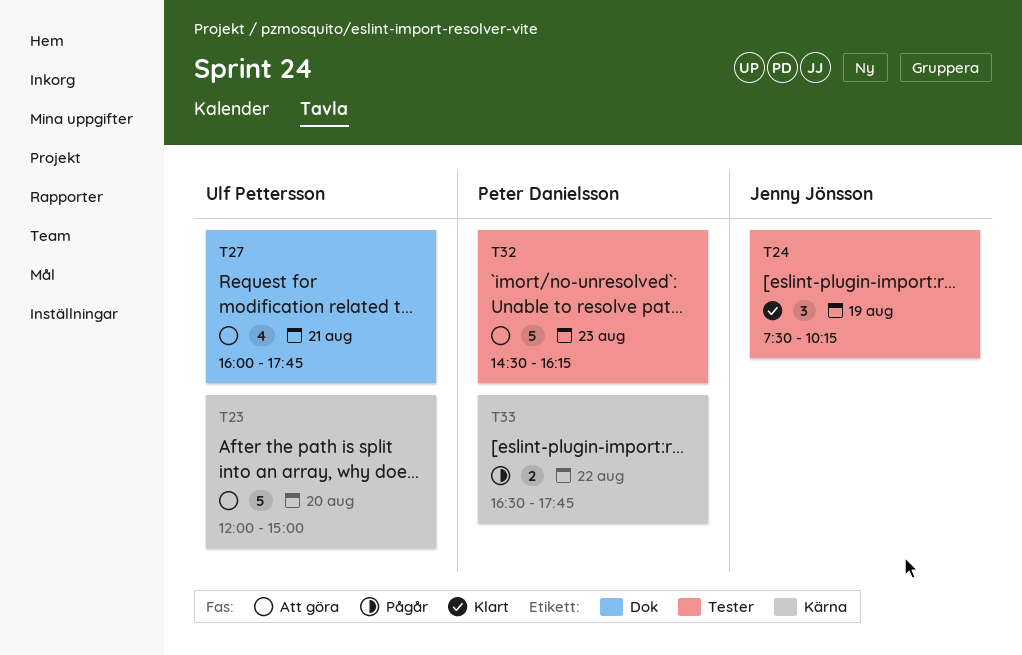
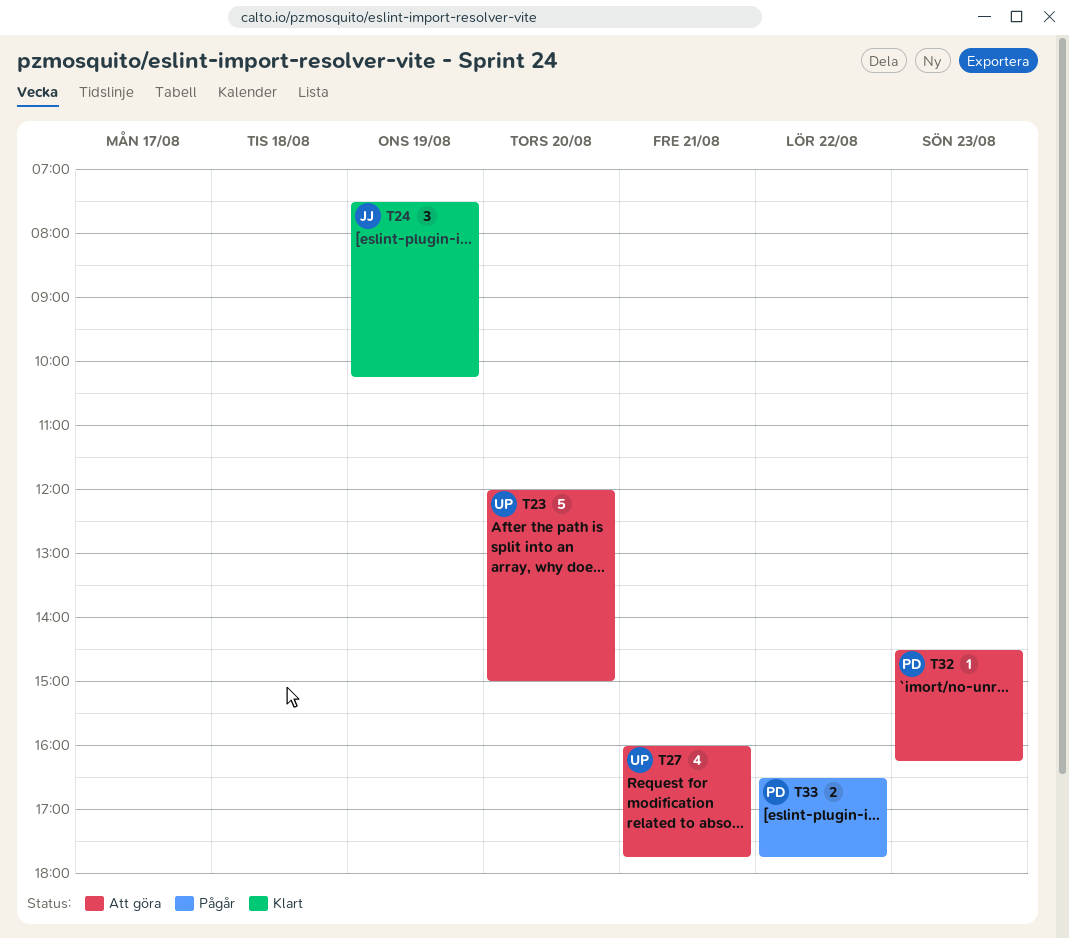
T32, estimate: 5 -> 1

